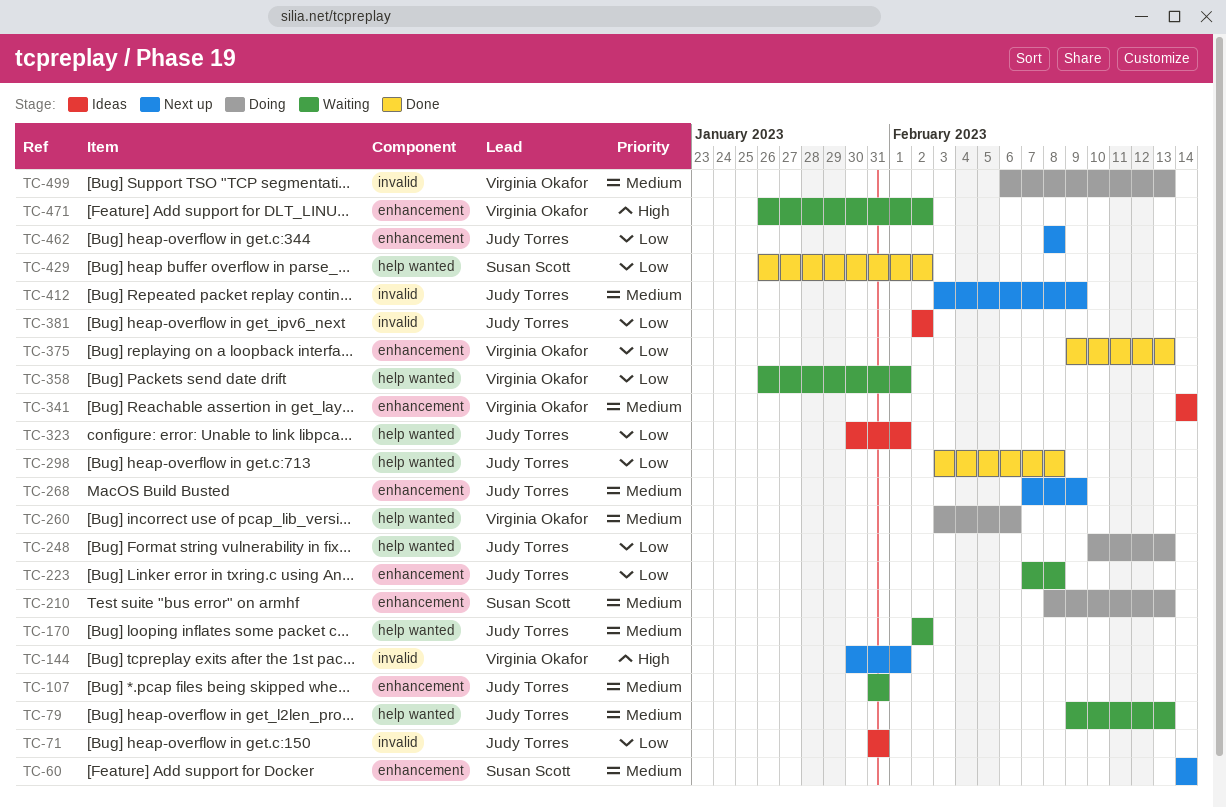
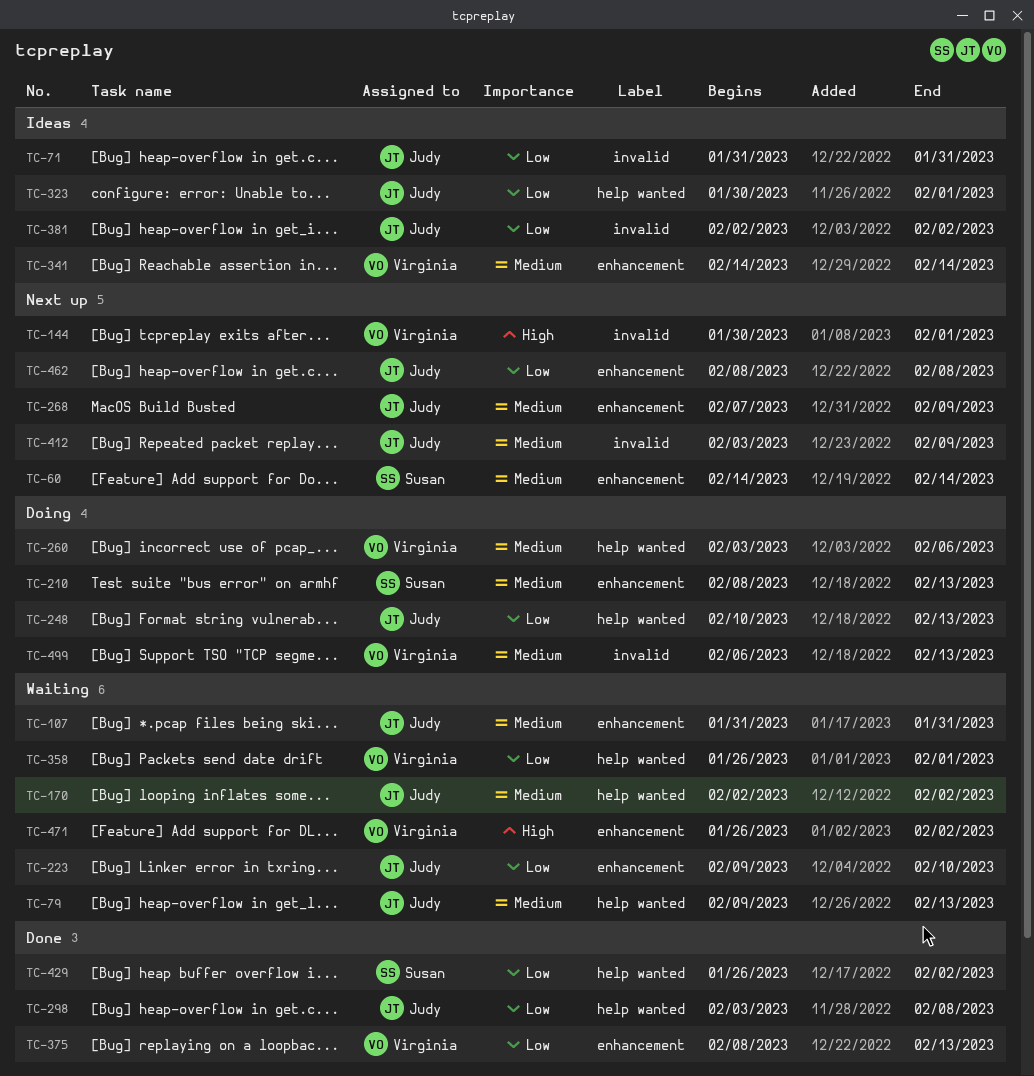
TC-223, start: Feb 7 -> Feb 9
TC-223, due: Feb 8 -> Feb 10
TC-375, start: Feb 9 -> Feb 8

